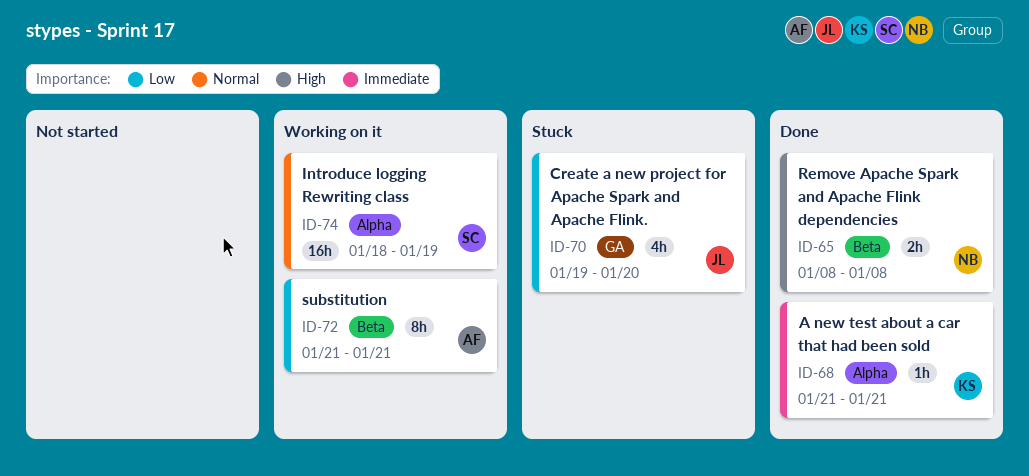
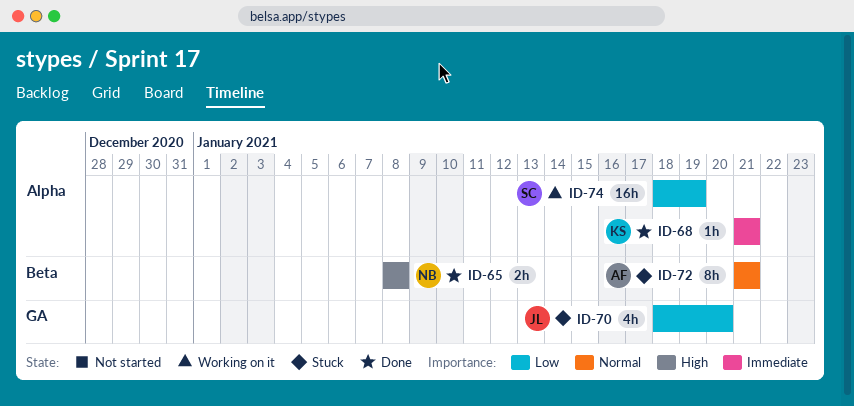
ID-70, start: Jan 19 -> Jan 18
ID-72, status: Working on it -> Stuck
ID-72, priority: Low -> Normal
ID-74, priority: Normal -> Low

